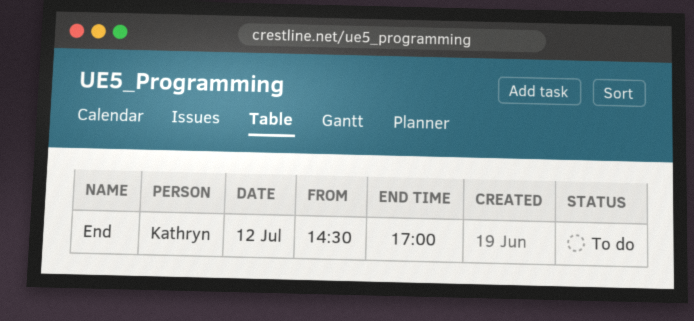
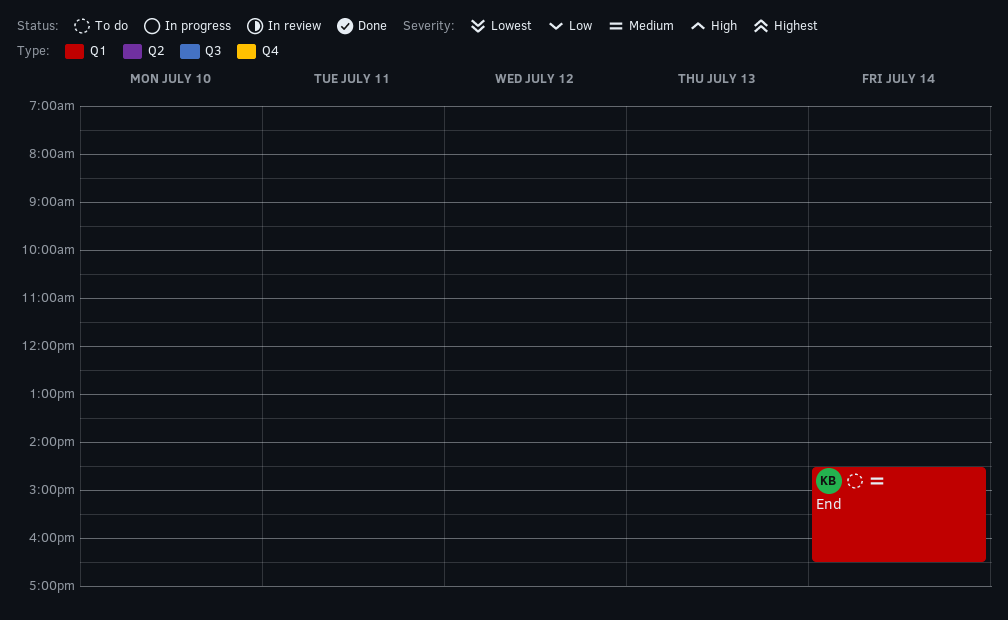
End, day: Jul 12 -> Jul 14
End, ends: 17:00 -> 16:30

